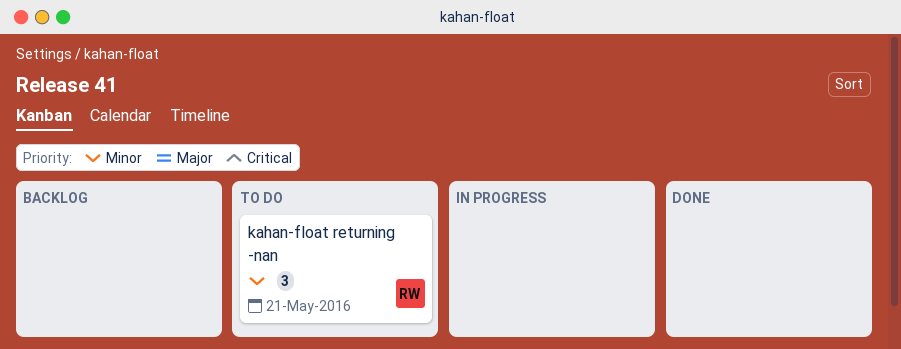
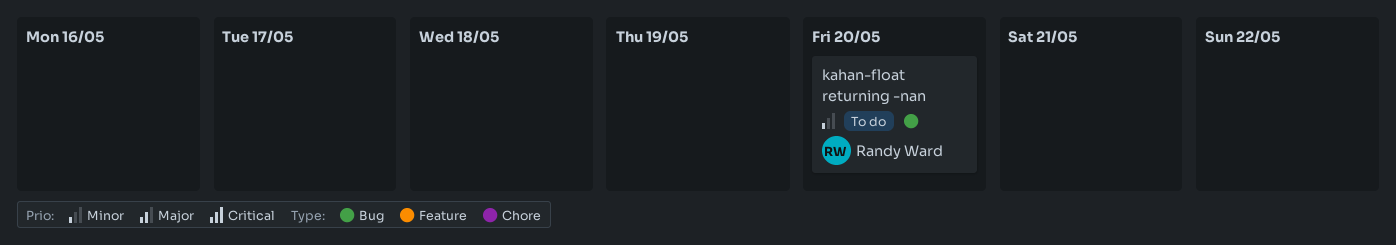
kahan-float returning -nan, due: May 21 -> May 20

